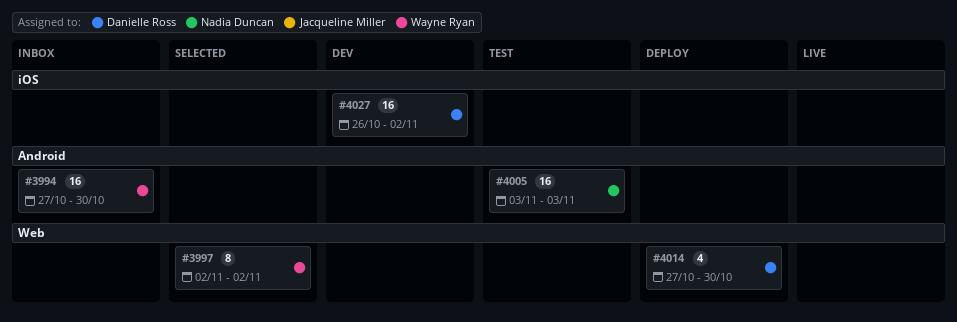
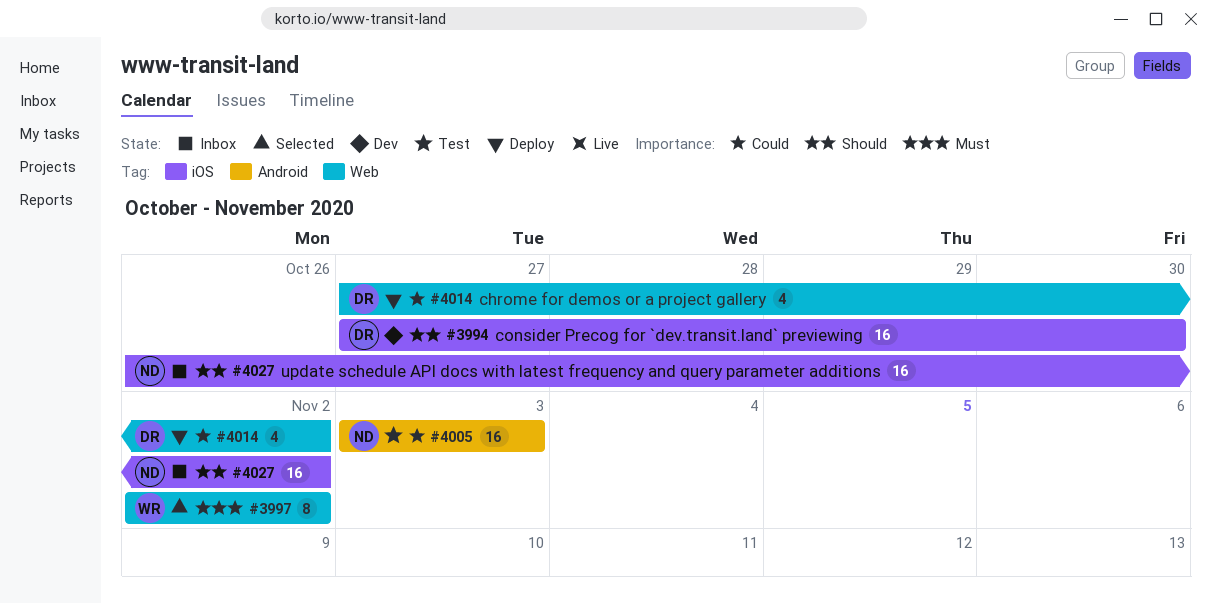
#3994, status: Inbox -> Dev
#3994, owner: Wayne Ryan -> Danielle Ross
#3994, label: Android -> iOS
#4014, due: Oct 30 -> Nov 2
#4027, status: Dev -> Inbox
#4027, owner: Danielle Ross -> Nadia Duncan

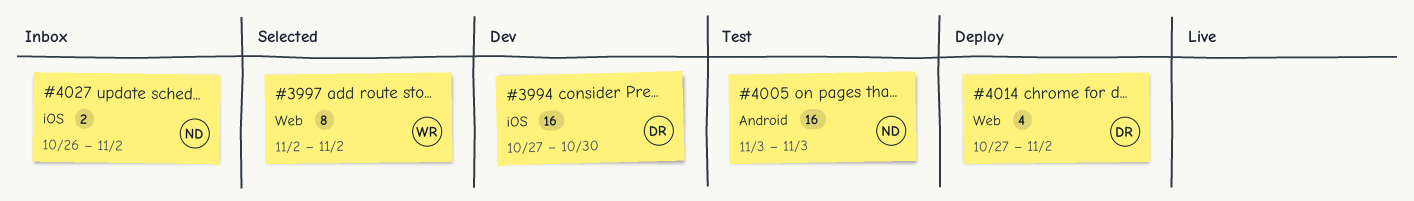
#4027, estimate: 16 -> 2

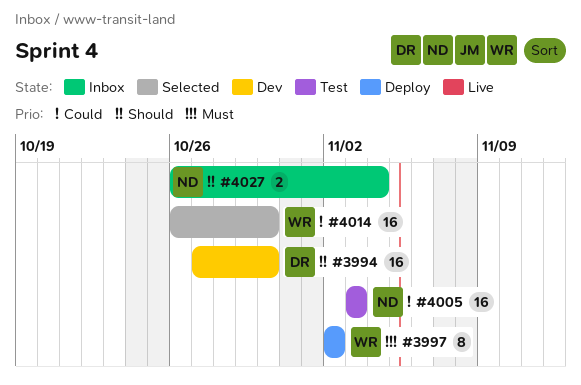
#3997, status: Selected -> Deploy
#4014, status: Deploy -> Selected
#4014, owner: DR -> WR
#4014, estimate: 4 -> 16
#4014, start: Oct 27 -> Oct 26
#4014, due: Nov 2 -> Oct 30
#4027, due: Nov 2 -> Nov 4

